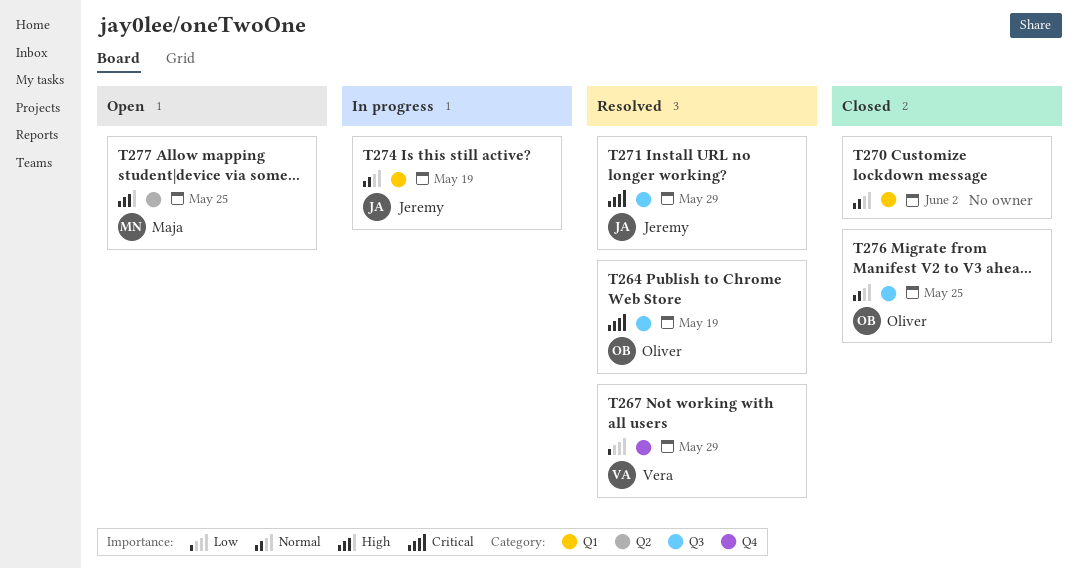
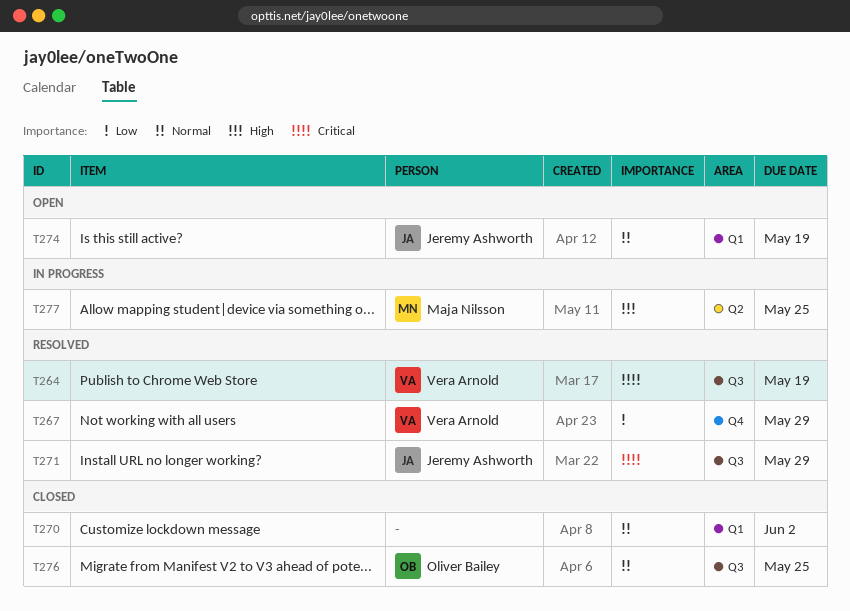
T264, owner: Oliver Bailey -> Vera Arnold
T274, status: In progress -> Open
T277, status: Open -> In progress

